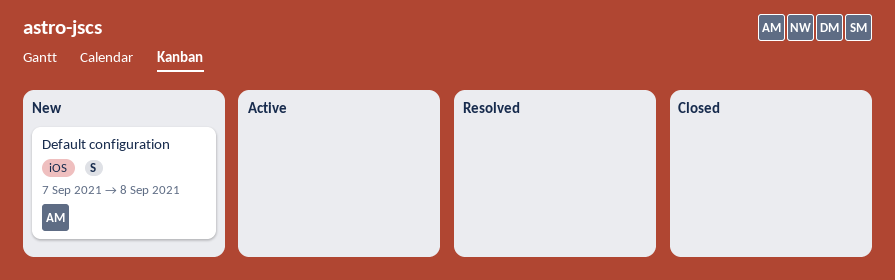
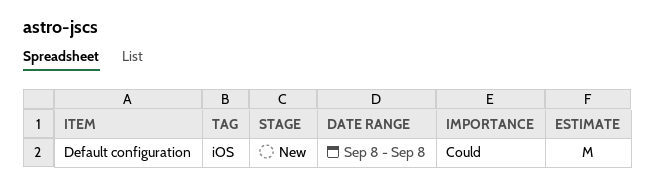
Default configuration, estimate: S -> M
Default configuration, start: Sep 7 -> Sep 8

